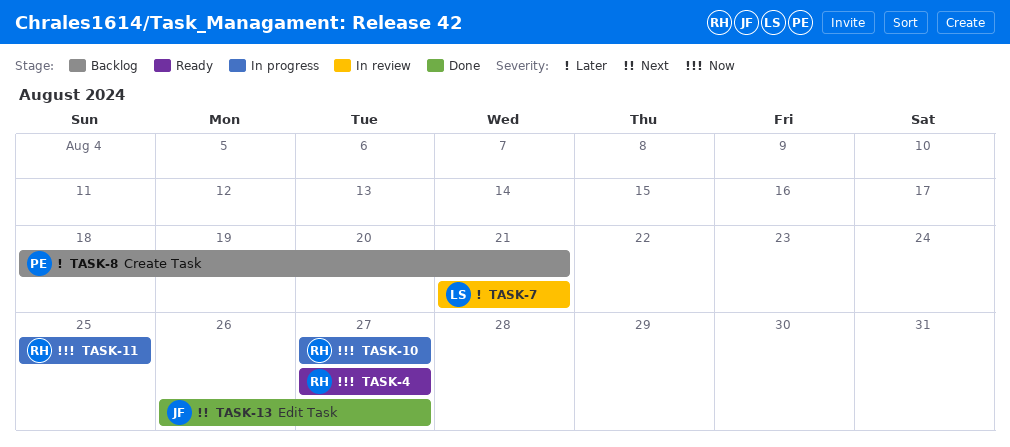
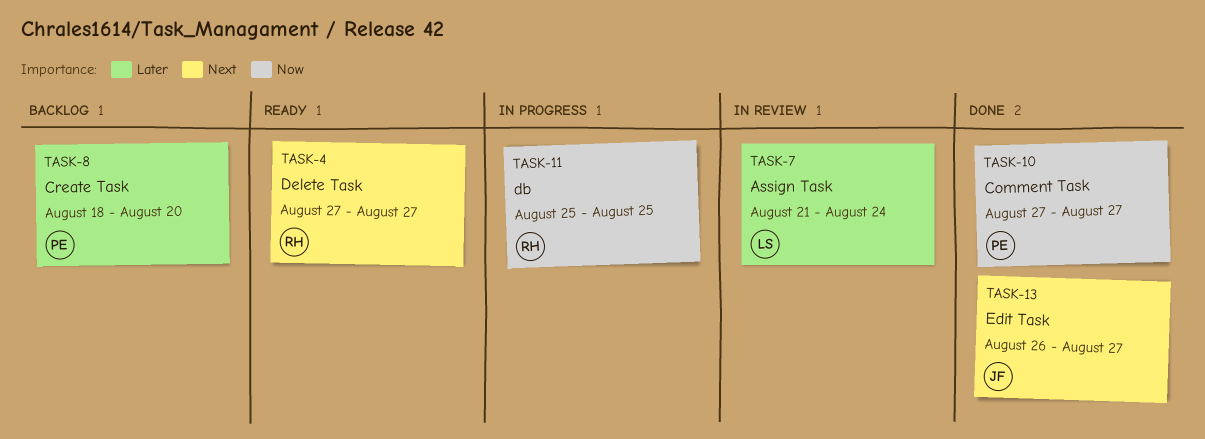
TASK-4, priority: Now -> Next
TASK-7, due: Aug 21 -> Aug 24
TASK-8, due: Aug 21 -> Aug 20
TASK-10, status: In progress -> Done
TASK-10, owner: RH -> PE

